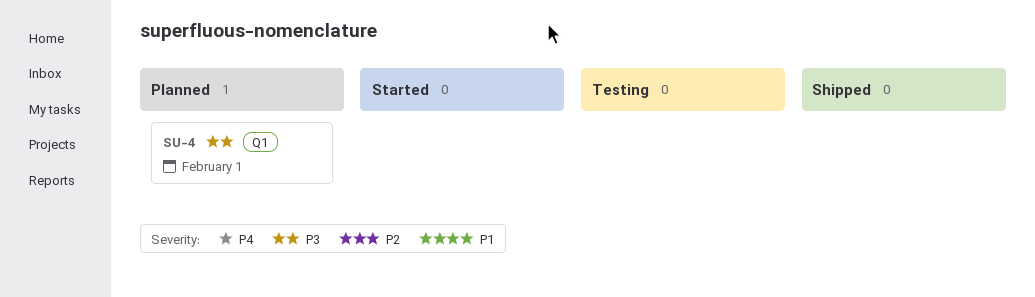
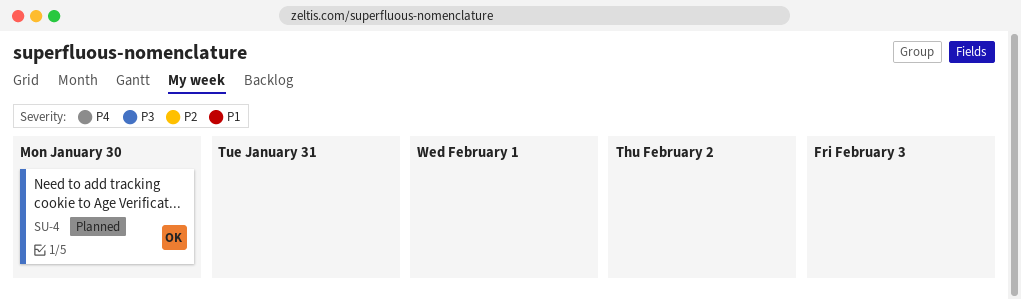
SU-4, due: Feb 1 -> Jan 30

